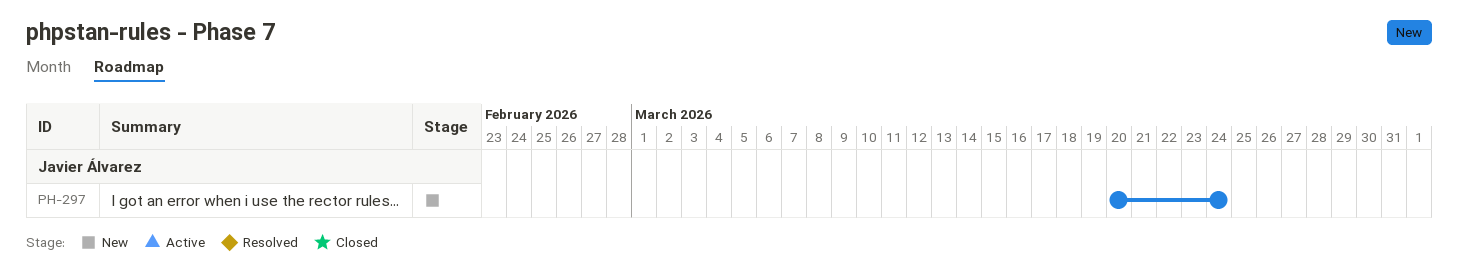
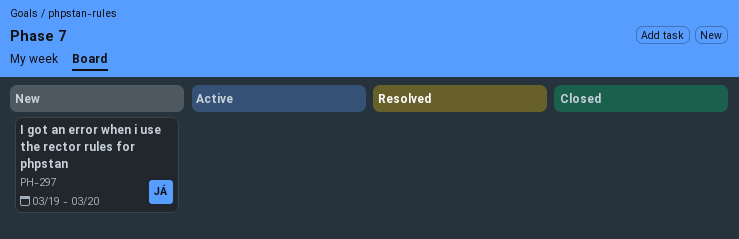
PH-297, start: Mar 20 -> Mar 19
PH-297, due: Mar 24 -> Mar 20

